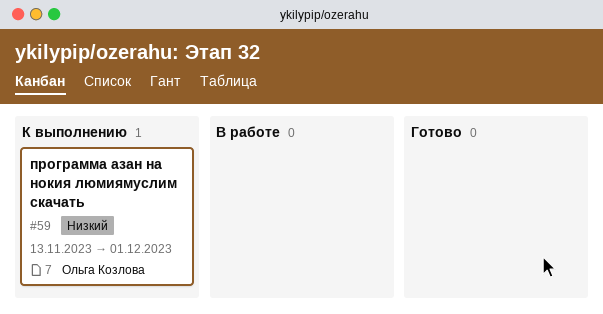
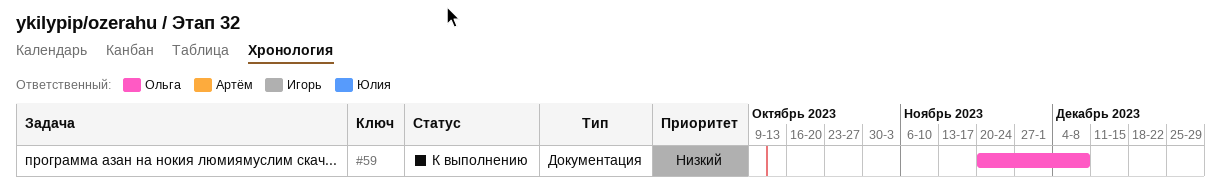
#59, start: Nov 13 -> Nov 20
#59, due: Dec 1 -> Dec 8

